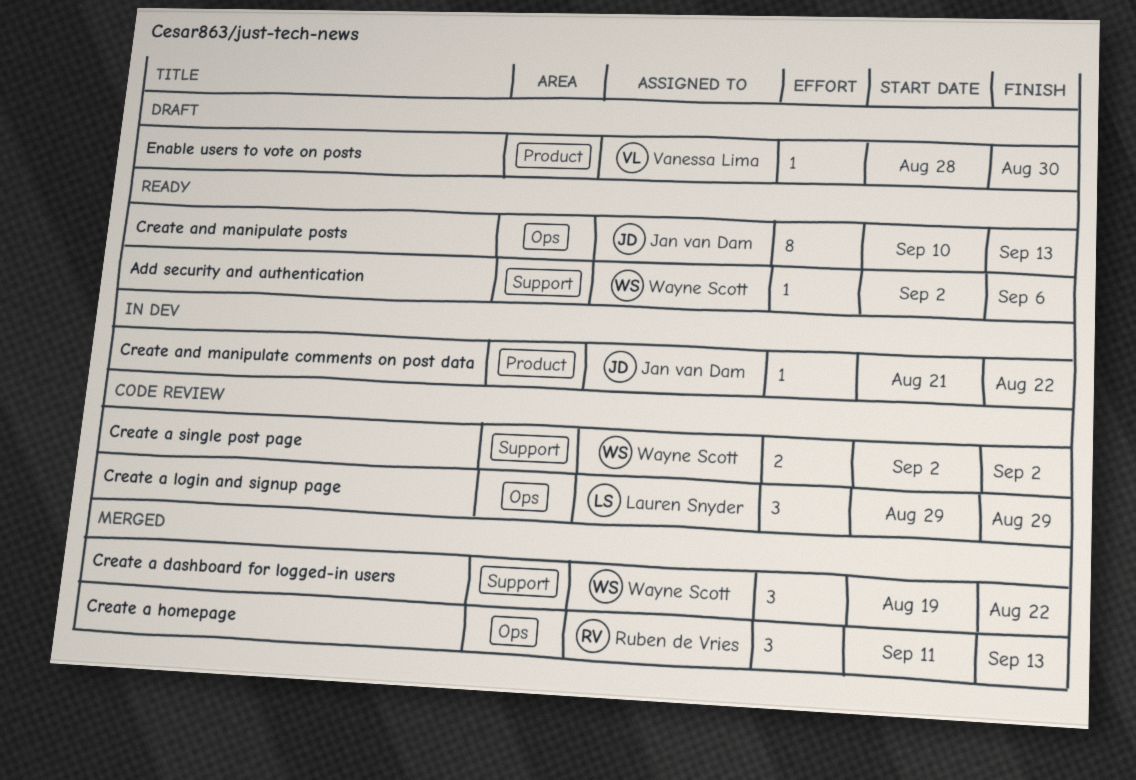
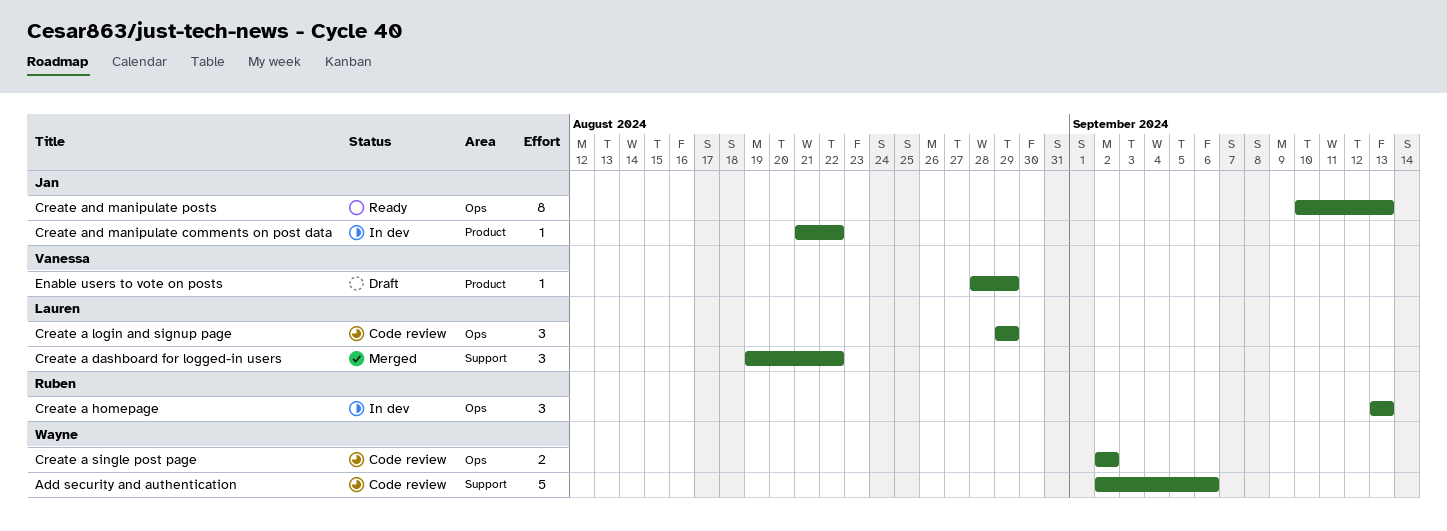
Add security and authentication, status: Ready -> Code review
Add security and authentication, estimate: 1 -> 5
Create a dashboard for logged-in users, owner: Wayne Scott -> Lauren Snyder
Create a homepage, status: Merged -> In dev
Create a homepage, start: Sep 11 -> Sep 13
Create a single post page, label: Support -> Ops
Enable users to vote on posts, due: Aug 30 -> Aug 29

